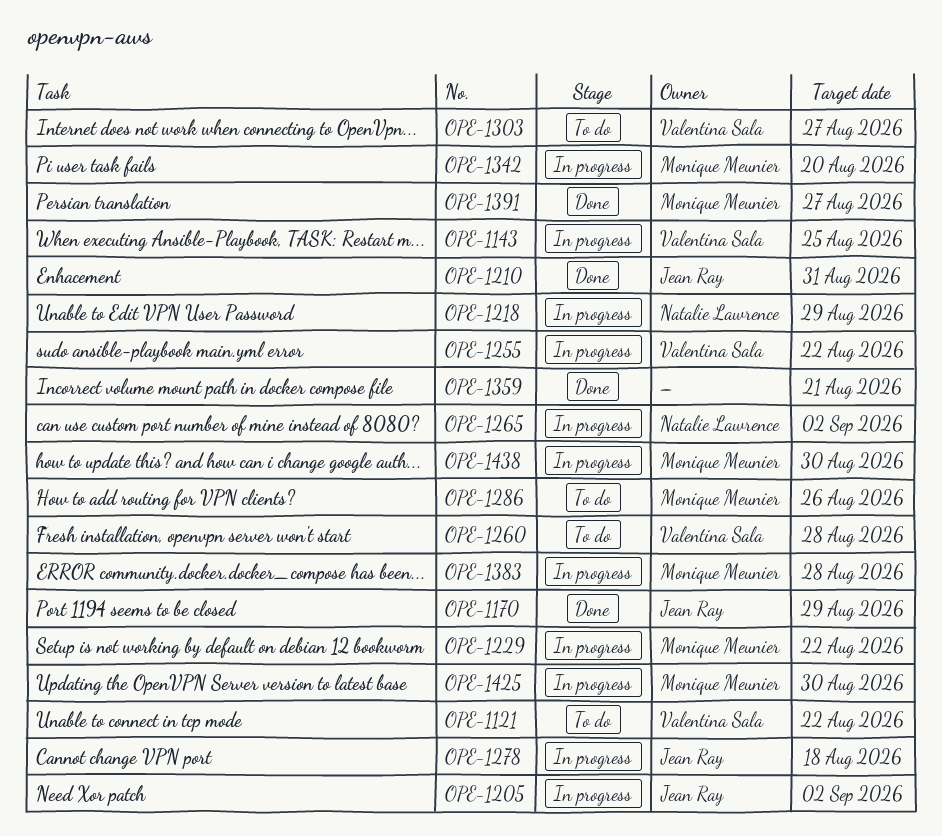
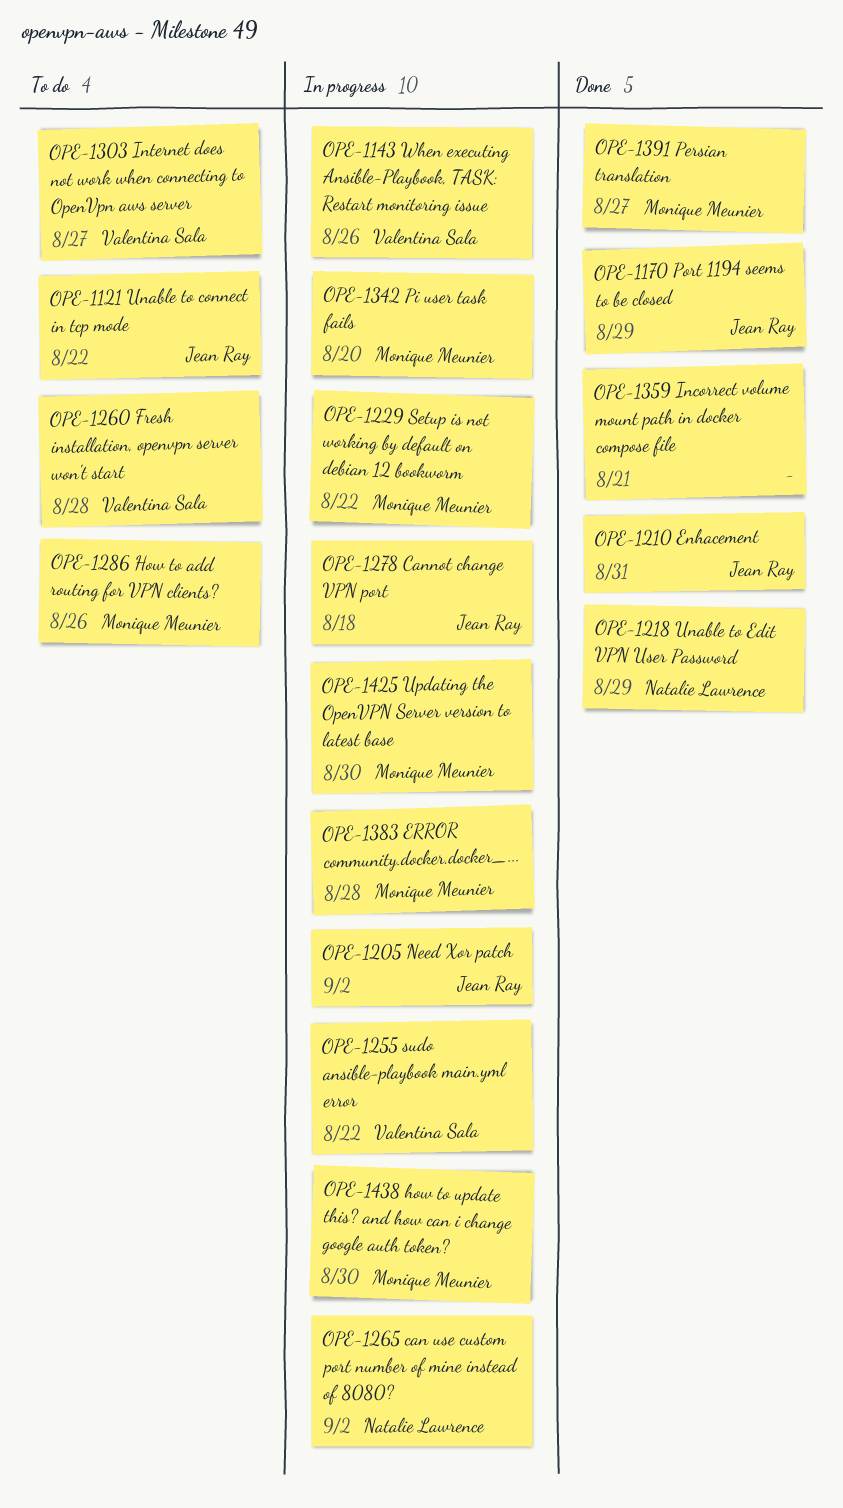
OPE-1121, owner: Valentina Sala -> Jean Ray
OPE-1143, due: Aug 25 -> Aug 26
OPE-1218, status: In progress -> Done

